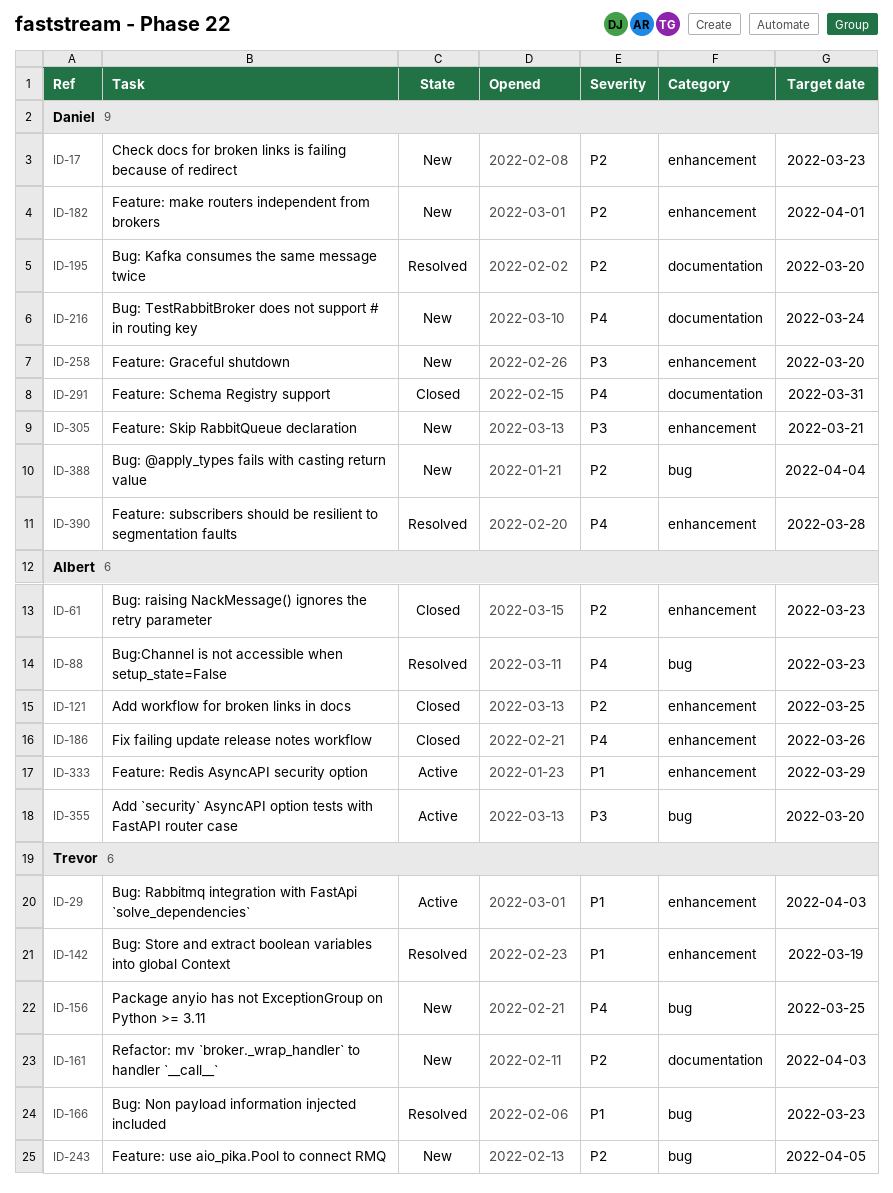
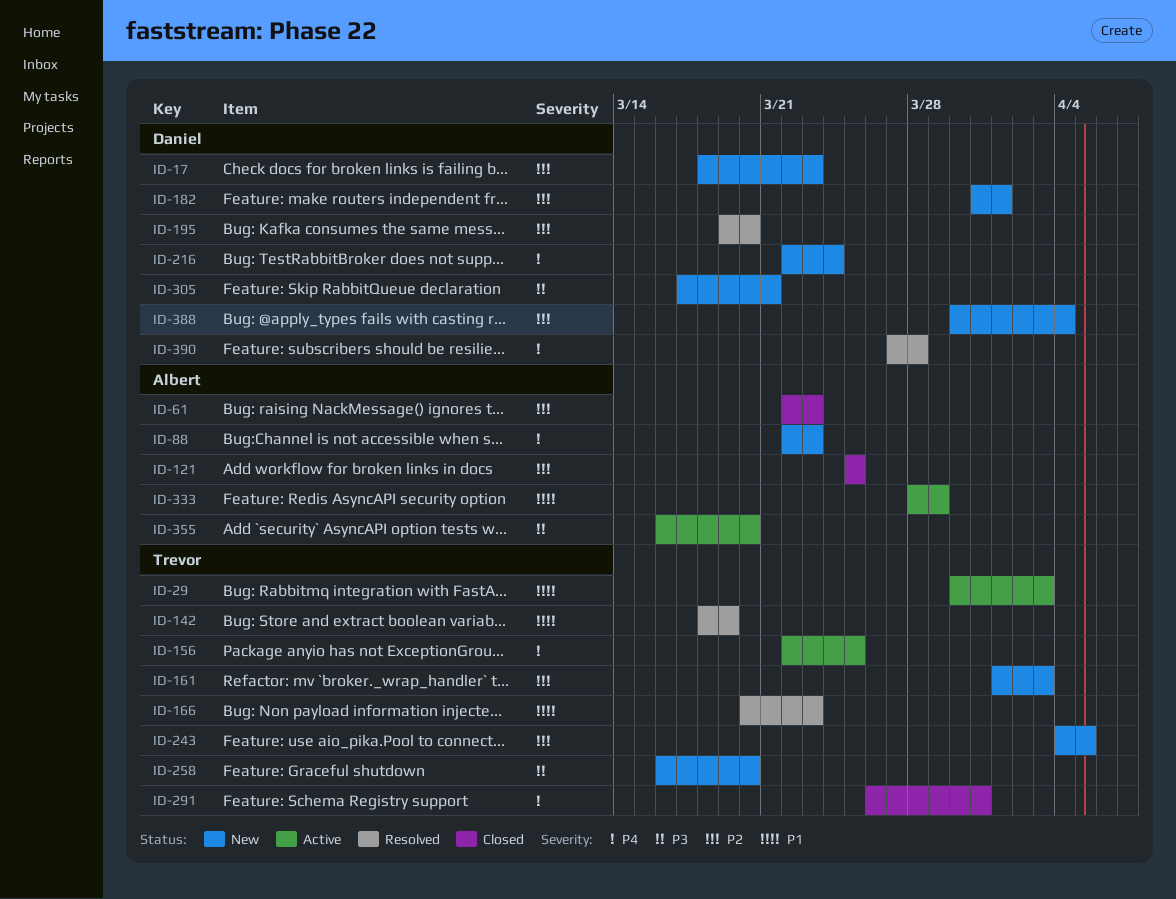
ID-88, status: Resolved -> New
ID-156, status: New -> Active
ID-186: present -> none
ID-258, owner: Daniel -> Trevor
ID-291, owner: Daniel -> Trevor

